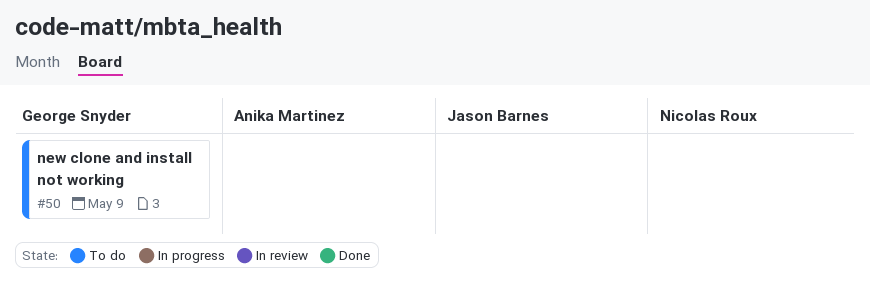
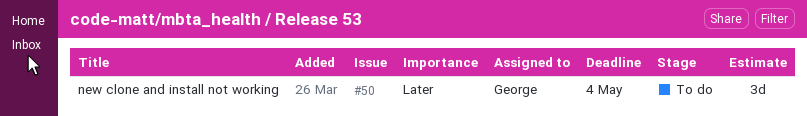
#50, due: May 9 -> May 4

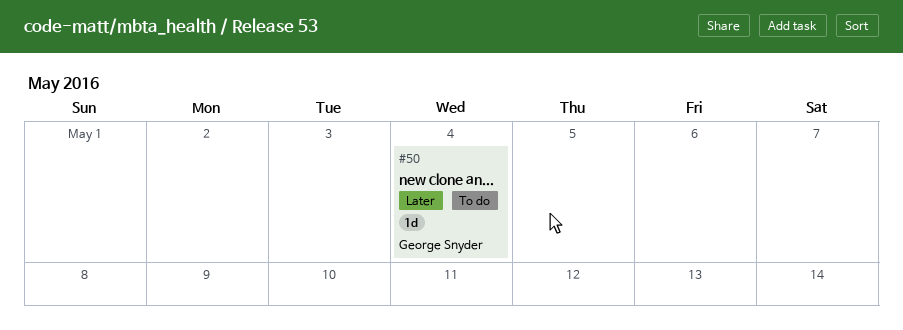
#50, estimate: 3d -> 1d

